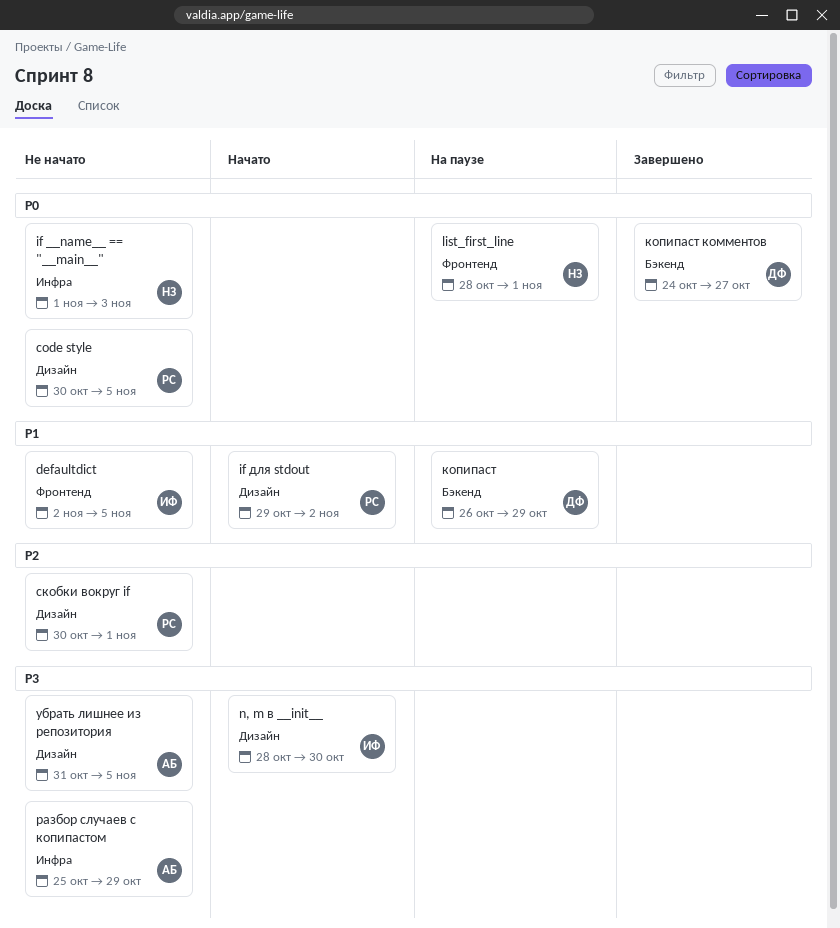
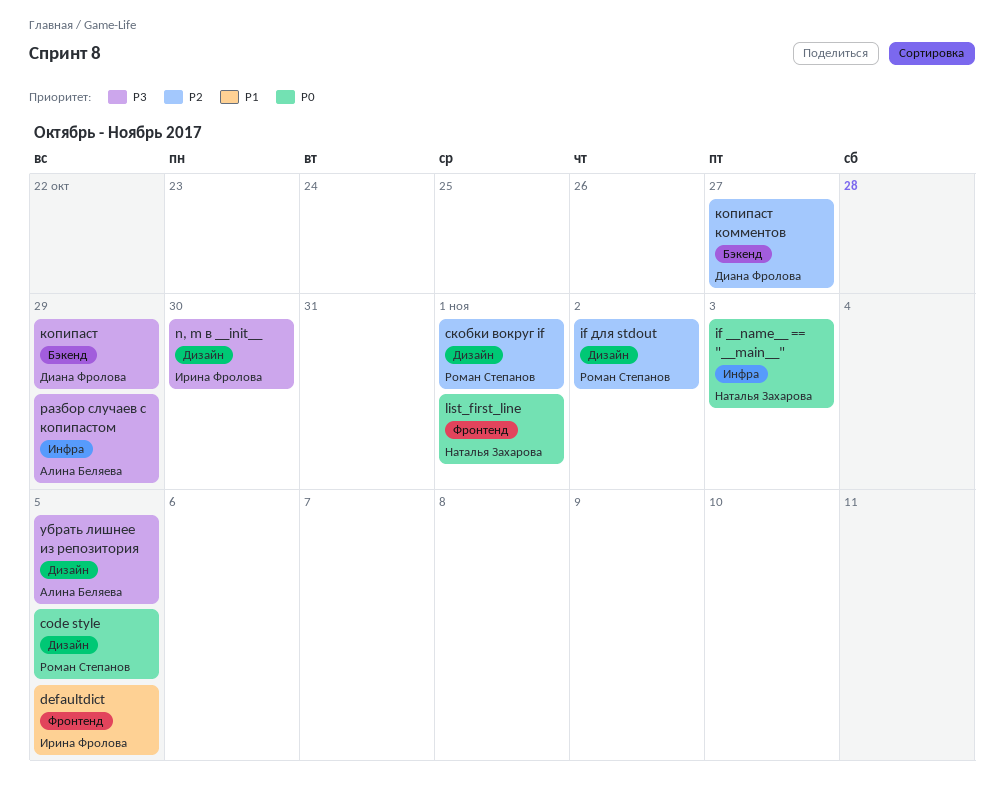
if для stdout, priority: P1 -> P2
копипаст, priority: P1 -> P3
копипаст комментов, priority: P0 -> P2

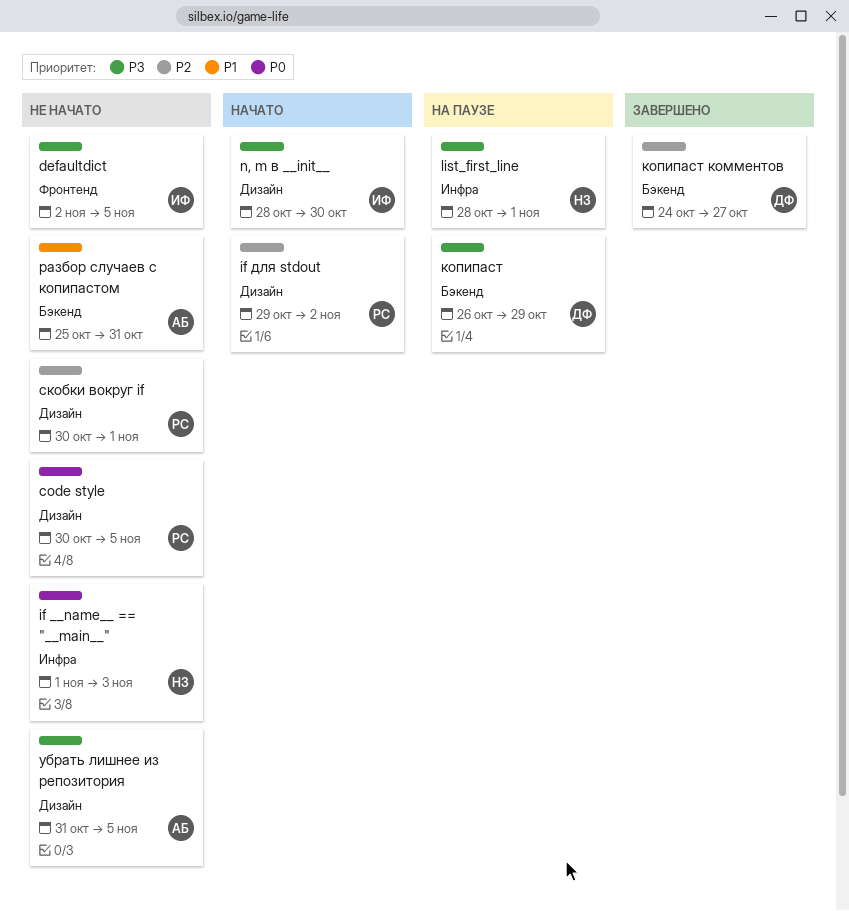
defaultdict, priority: P1 -> P3
list_first_line, priority: P0 -> P3
list_first_line, label: Фронтенд -> Инфра
разбор случаев с копипастом, priority: P3 -> P1
разбор случаев с копипастом, label: Инфра -> Бэкенд
разбор случаев с копипастом, due: Oct 29 -> Oct 31

